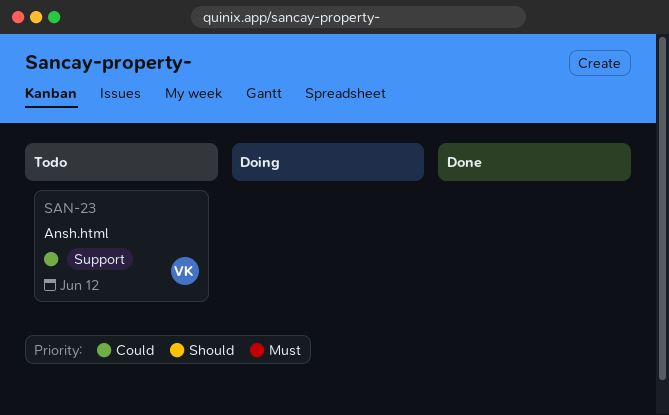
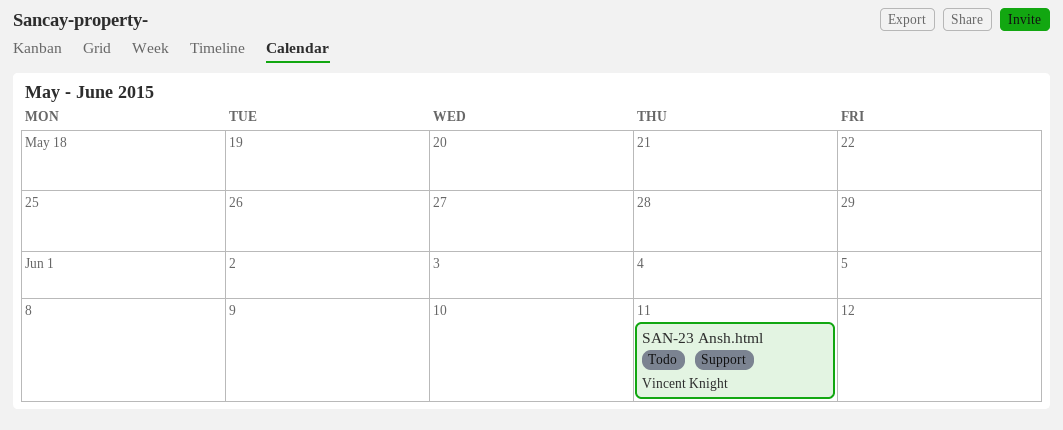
SAN-23, due: Jun 12 -> Jun 11

